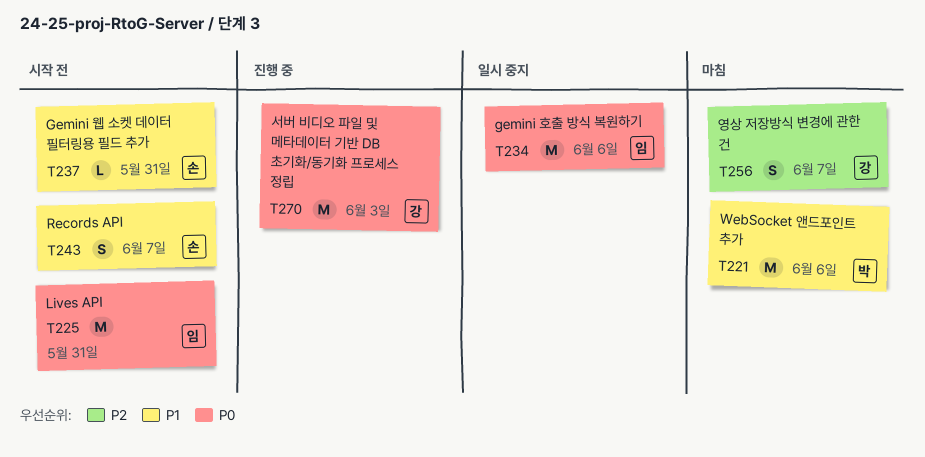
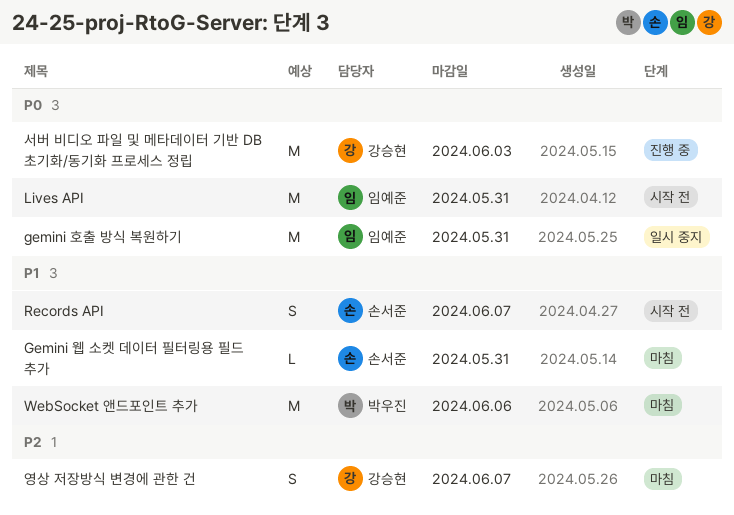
Gemini 웹 소켓 데이터 필터링용 필드 추가, status: 시작 전 -> 마침
gemini 호출 방식 복원하기, due: Jun 6 -> May 31

